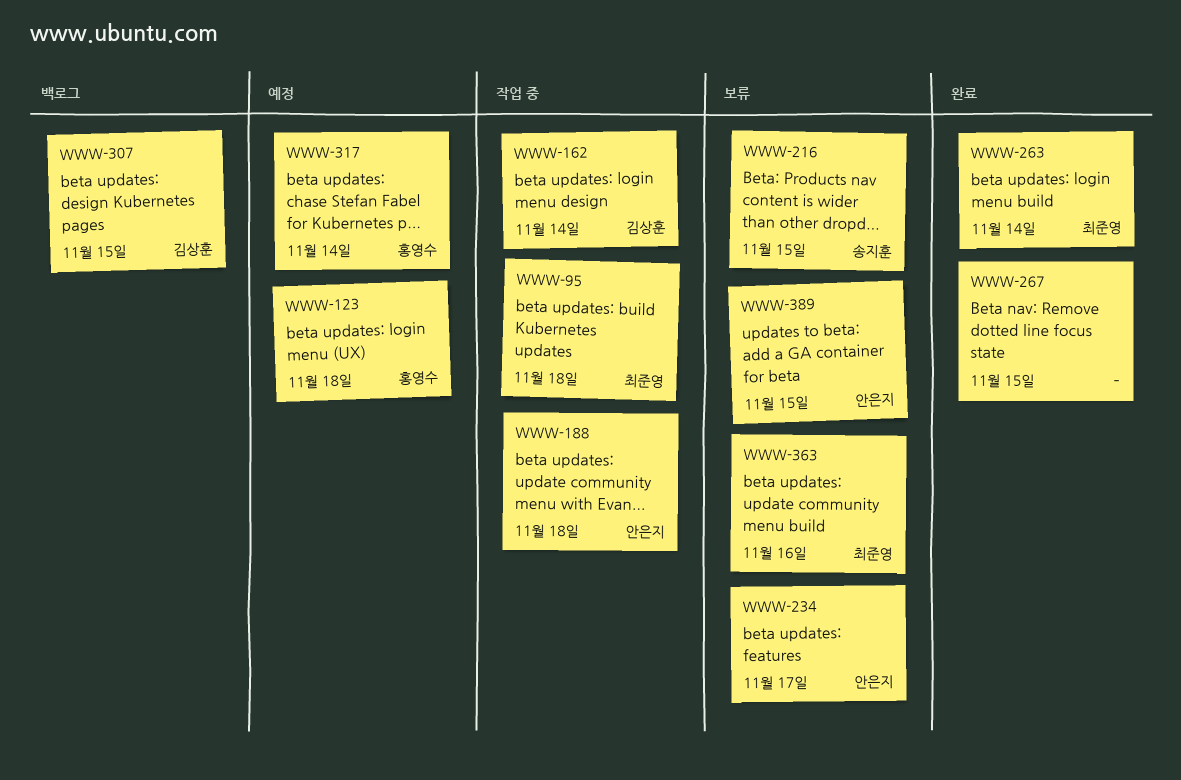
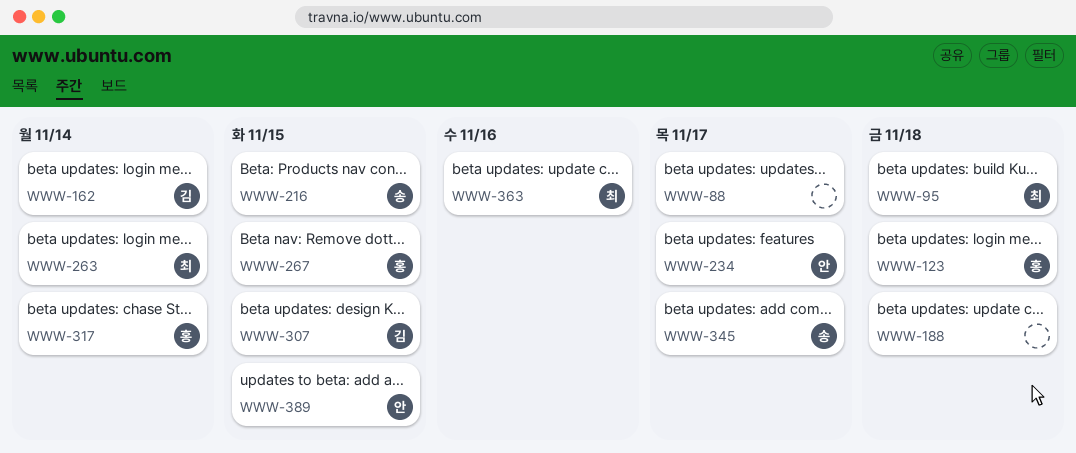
WWW-88: none -> present
WWW-188, owner: 안은지 -> none
WWW-267, owner: none -> 홍영수
WWW-345: none -> present

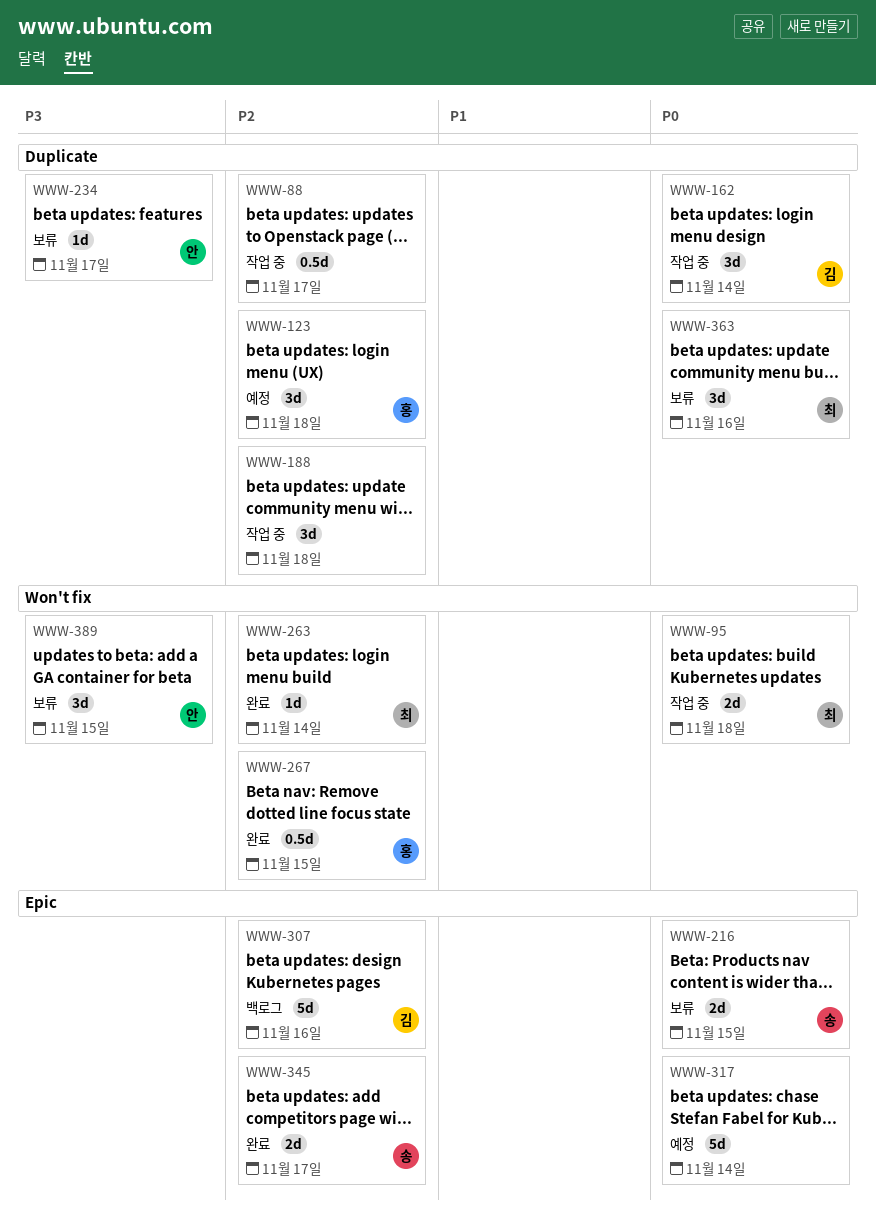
WWW-307, due: Nov 15 -> Nov 16
WWW-317, owner: 홍 -> none

